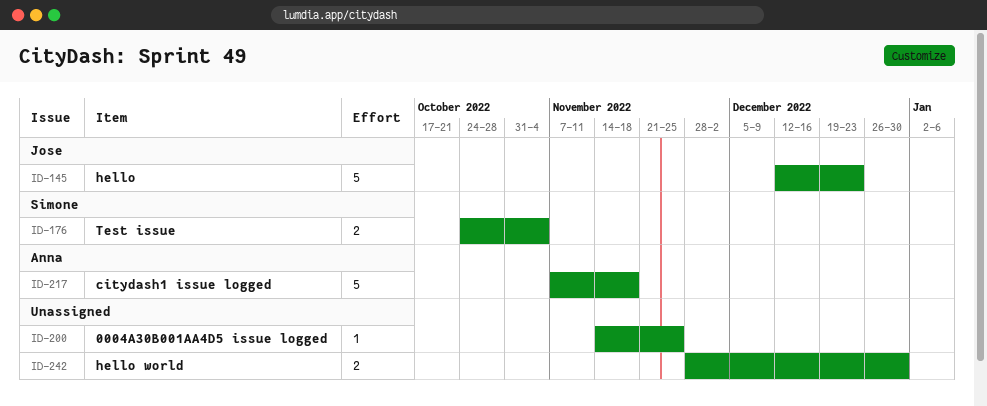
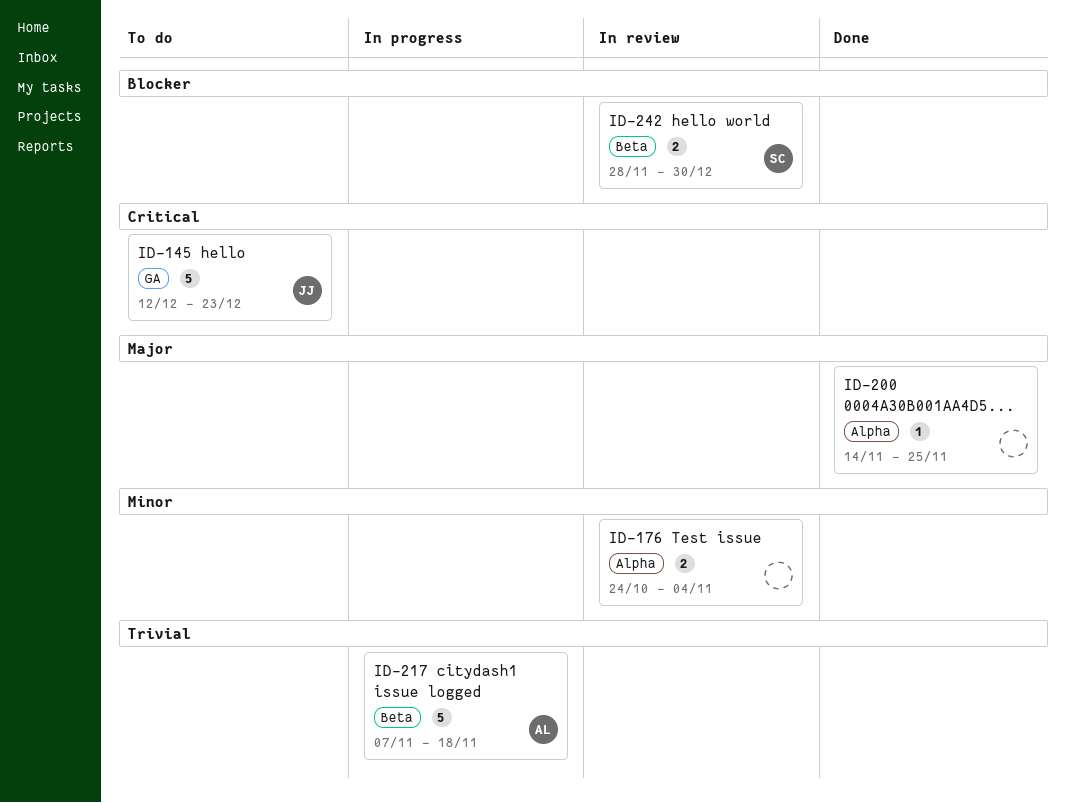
ID-176, owner: Simone -> none
ID-242, owner: none -> Simone

